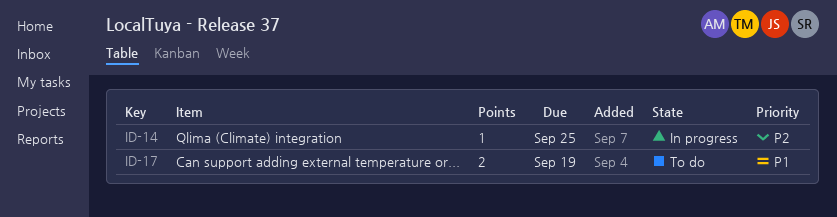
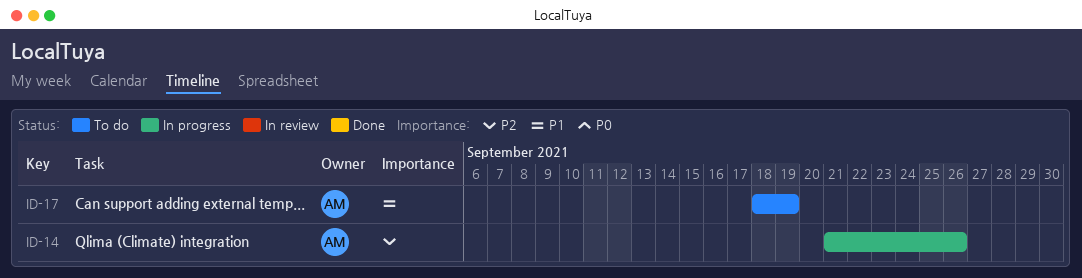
ID-14, due: Sep 25 -> Sep 26

